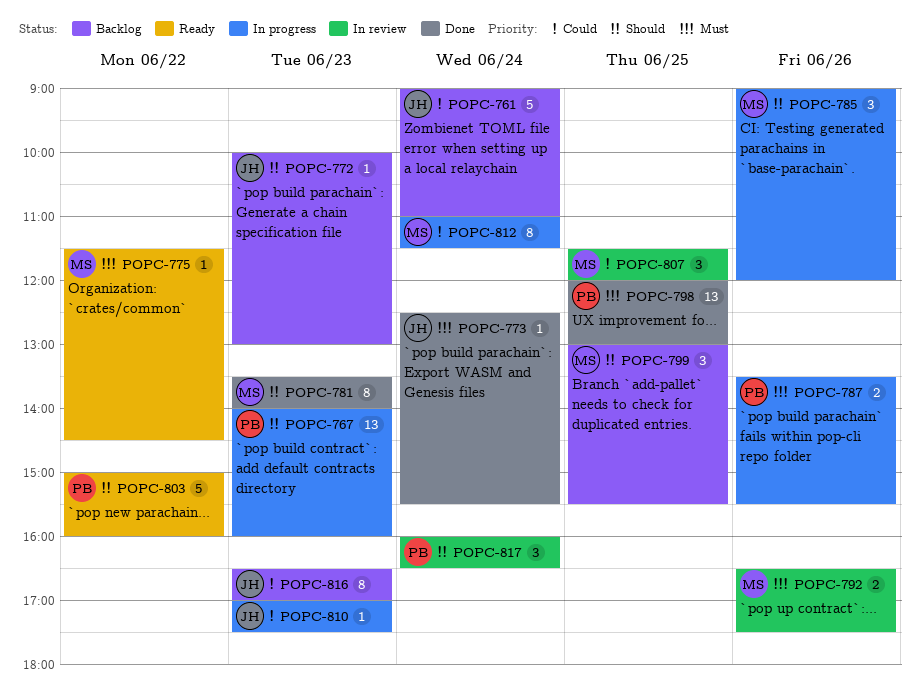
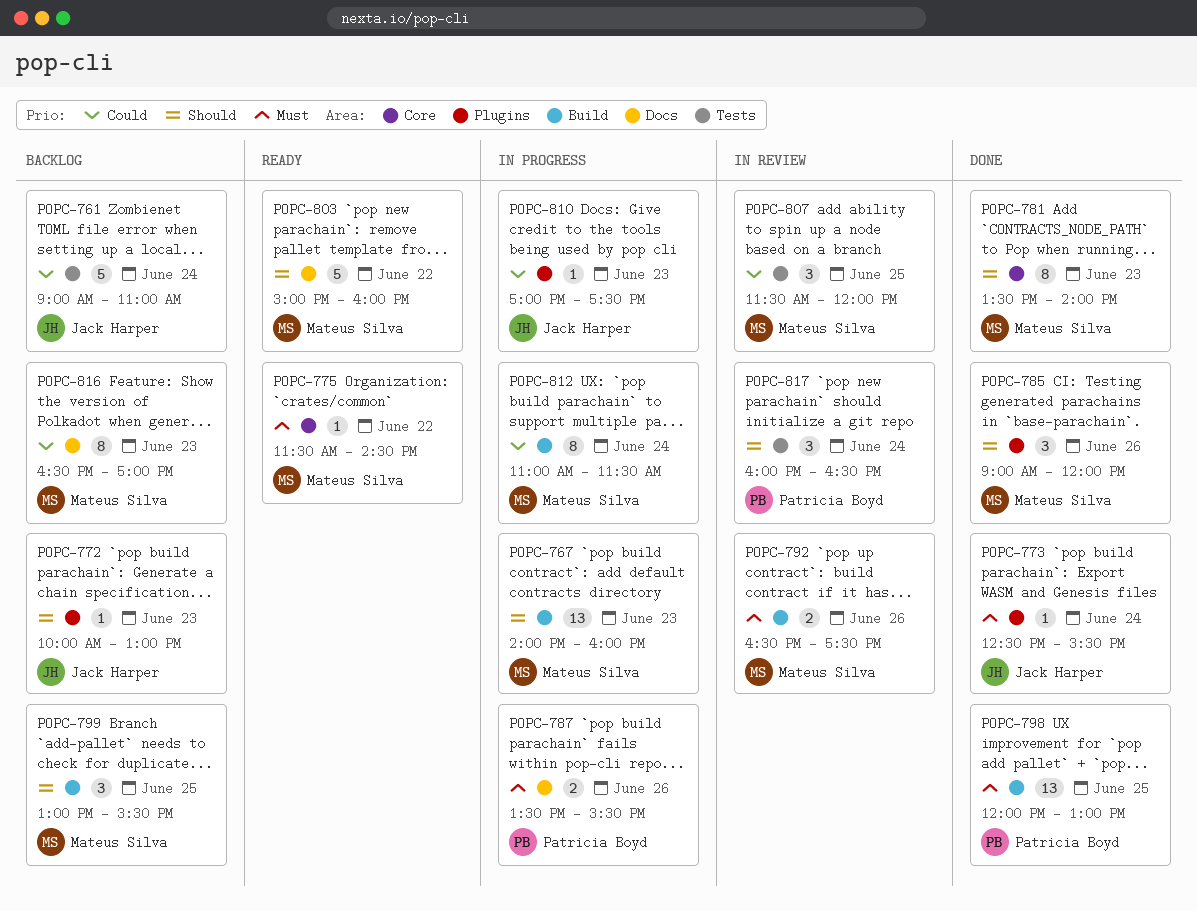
POPC-767, owner: Patricia Boyd -> Mateus Silva
POPC-785, status: In progress -> Done
POPC-803, owner: Patricia Boyd -> Mateus Silva
POPC-816, owner: Jack Harper -> Mateus Silva

